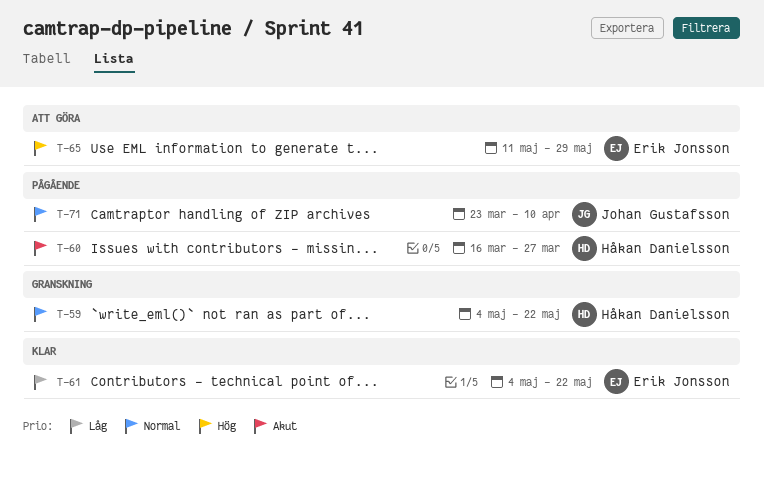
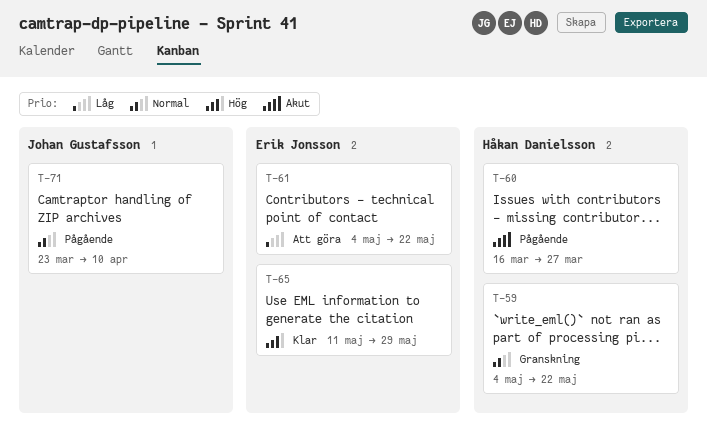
T-61, status: Klar -> Att göra
T-65, status: Att göra -> Klar

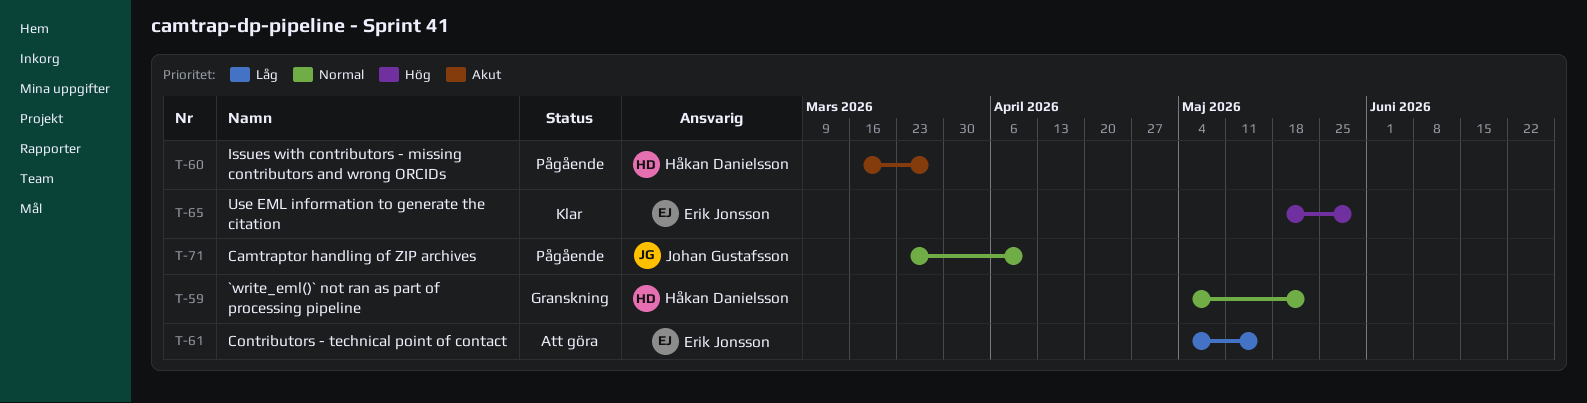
T-61, due: May 22 -> May 15
T-65, start: May 11 -> May 18

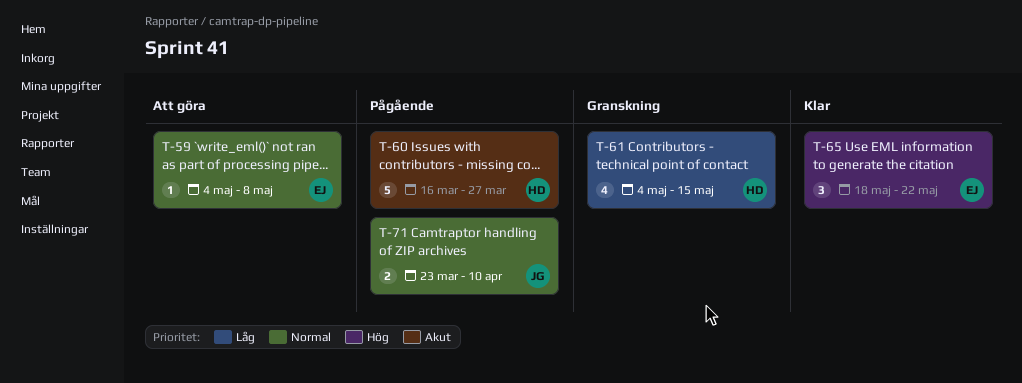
T-59, status: Granskning -> Att göra
T-59, owner: Håkan Danielsson -> Erik Jonsson
T-59, due: May 22 -> May 8
T-61, status: Att göra -> Granskning
T-61, owner: Erik Jonsson -> Håkan Danielsson
T-65, due: May 29 -> May 22

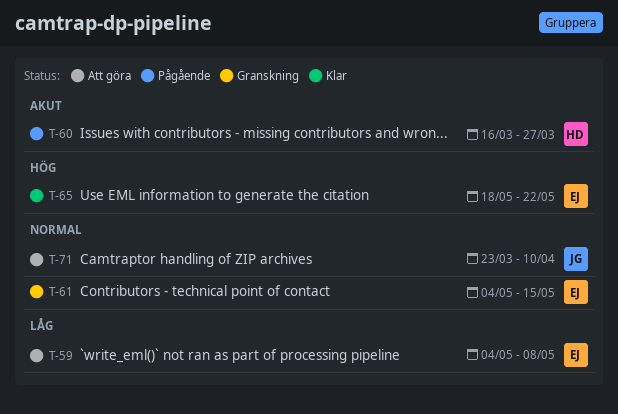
T-59, priority: Normal -> Låg
T-61, owner: HD -> EJ
T-61, priority: Låg -> Normal
T-71, status: Pågående -> Att göra

